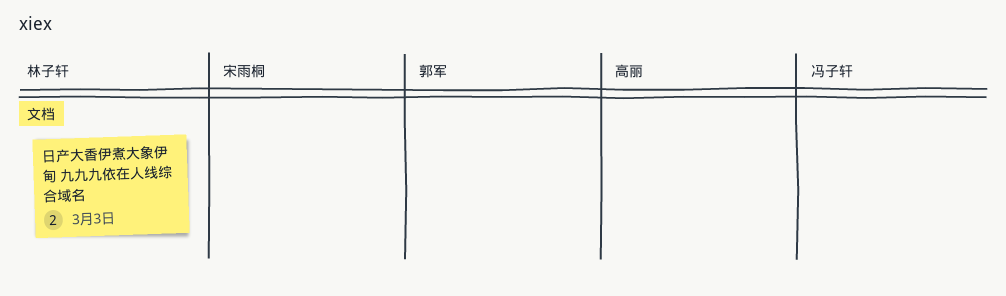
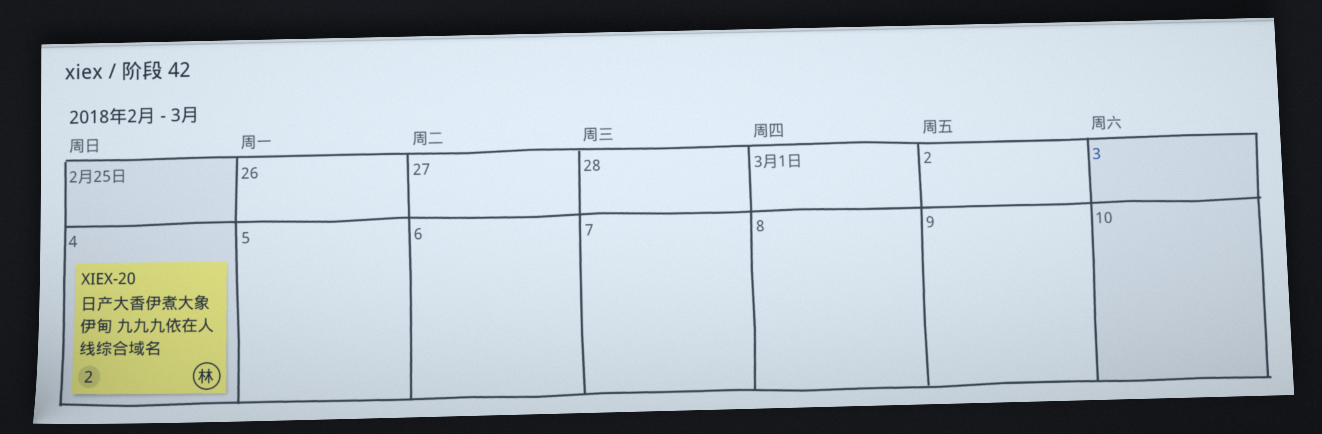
日产大香伊煮大象伊甸 九九九依在人线综合域名, due: Mar 3 -> Mar 4

